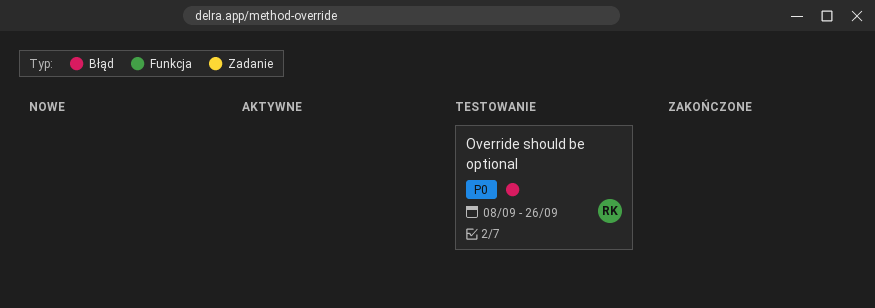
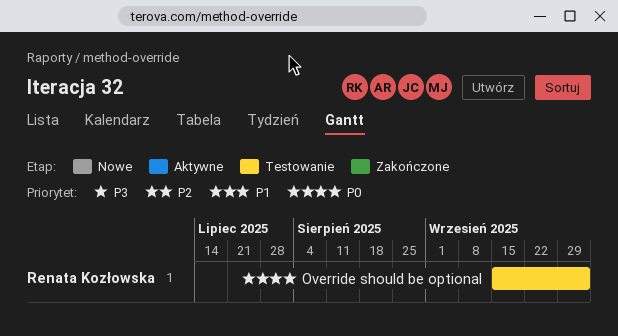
Override should be optional, start: Sep 8 -> Sep 15
Override should be optional, due: Sep 26 -> Oct 3

